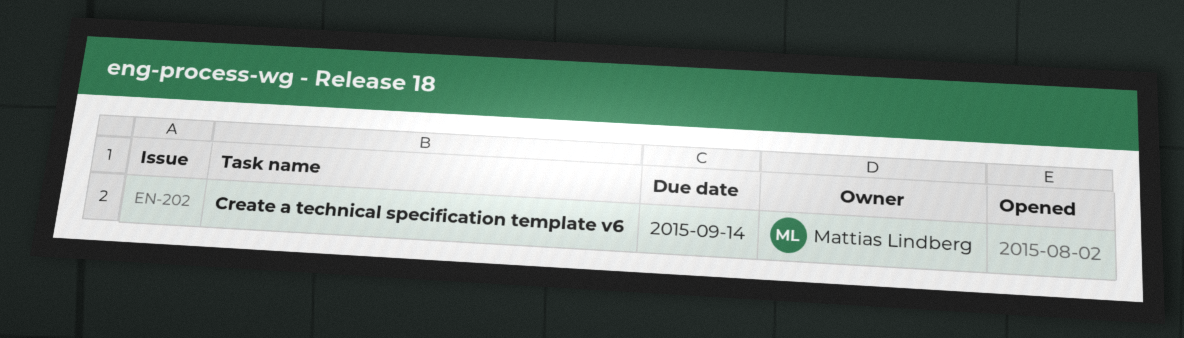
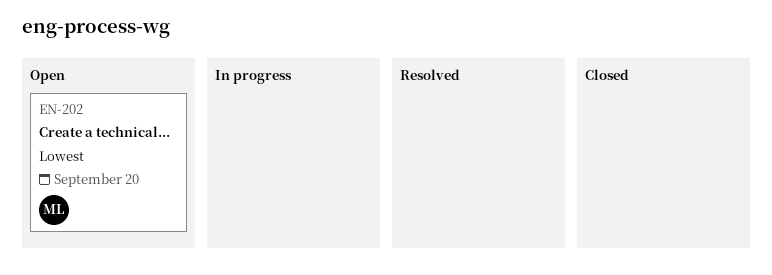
EN-202, due: Sep 14 -> Sep 20

